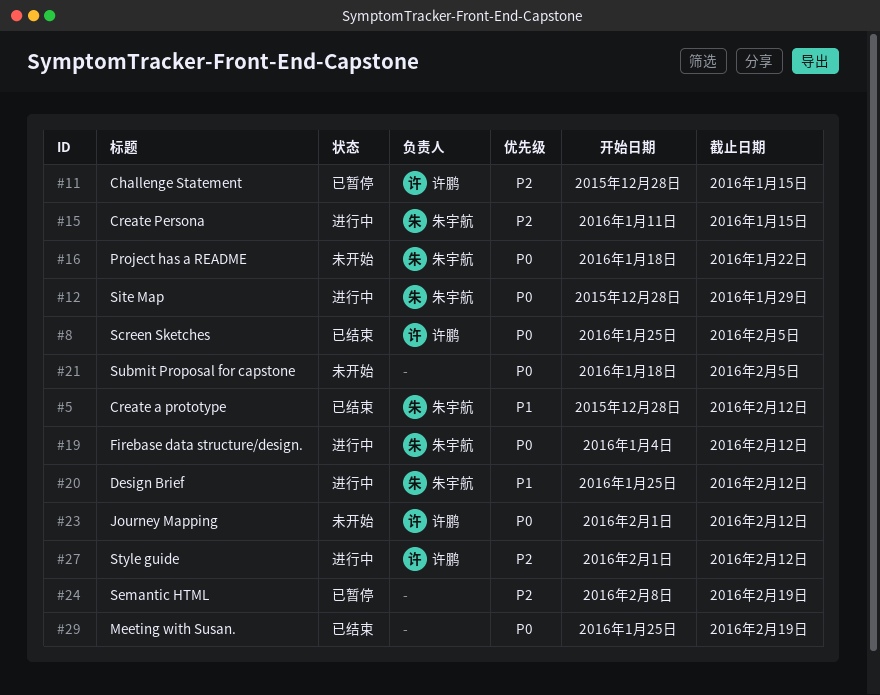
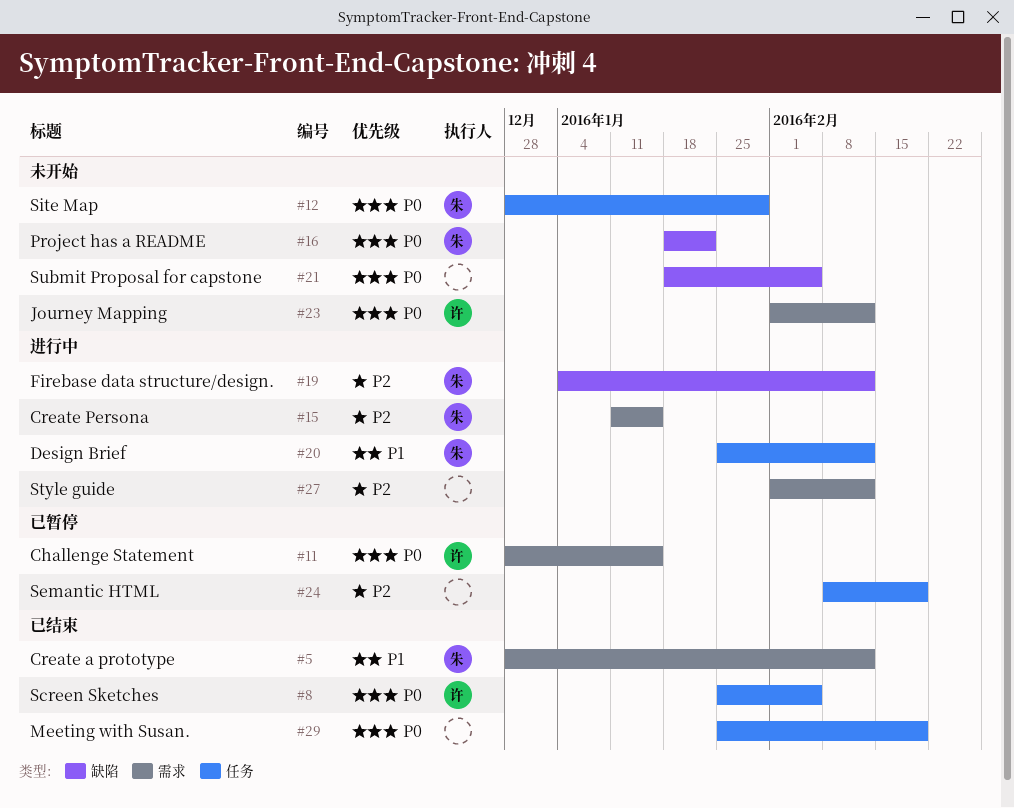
#11, priority: P2 -> P0
#12, status: 进行中 -> 未开始
#19, priority: P0 -> P2
#27, owner: 许鹏 -> none

